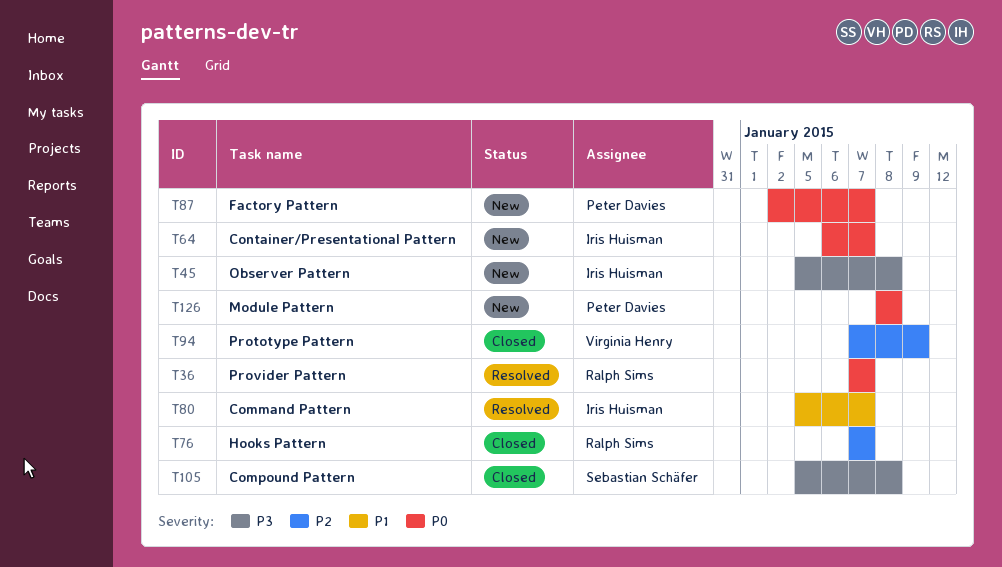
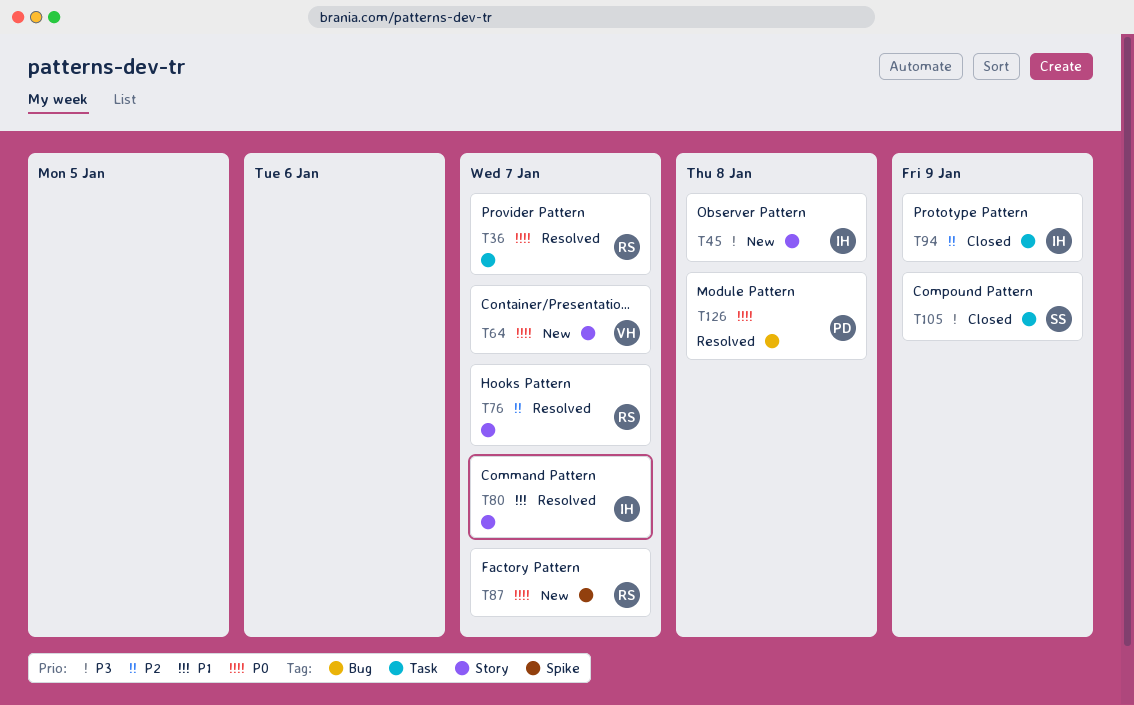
T64, owner: Iris Huisman -> Virginia Henry
T76, status: Closed -> Resolved
T87, owner: Peter Davies -> Ralph Sims
T94, owner: Virginia Henry -> Iris Huisman
T105, due: Jan 8 -> Jan 9
T126, status: New -> Resolved

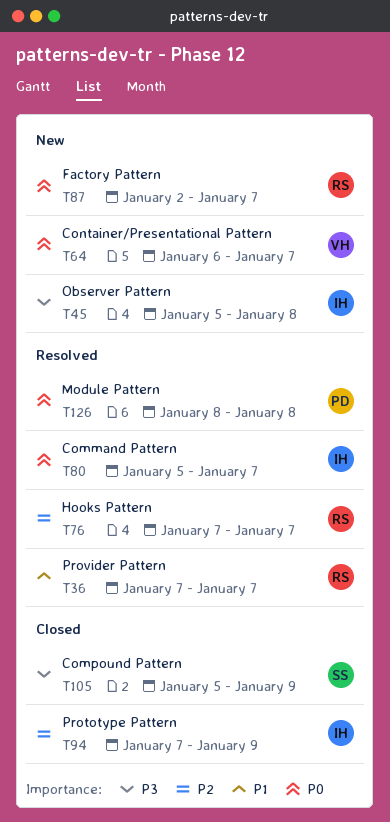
T36, priority: P0 -> P1
T80, priority: P1 -> P0

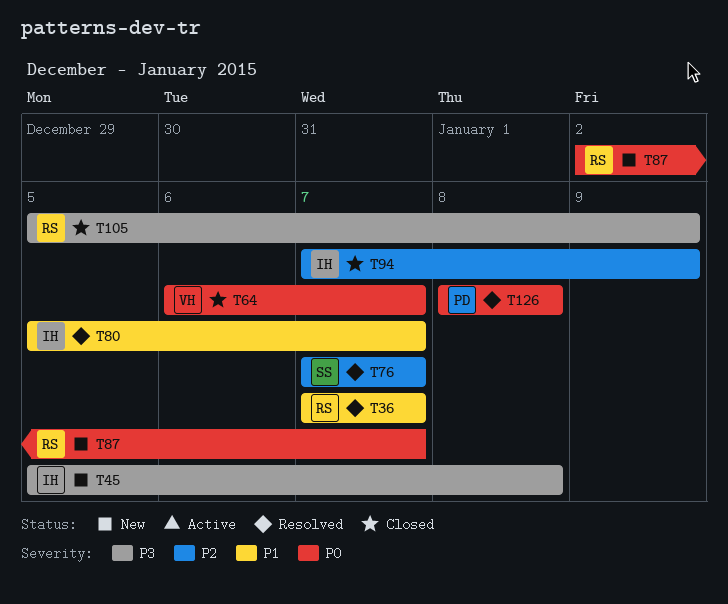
T64, status: New -> Closed
T76, owner: RS -> SS
T80, priority: P0 -> P1
T105, owner: SS -> RS

